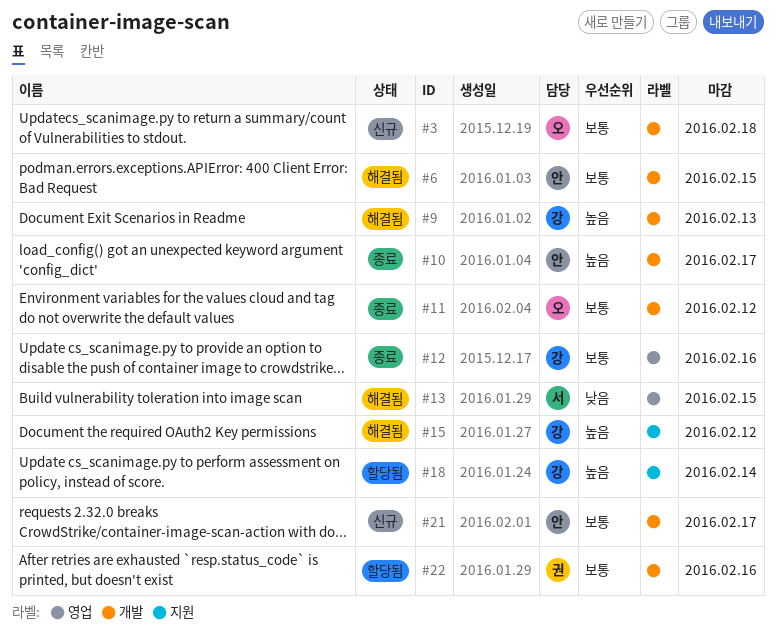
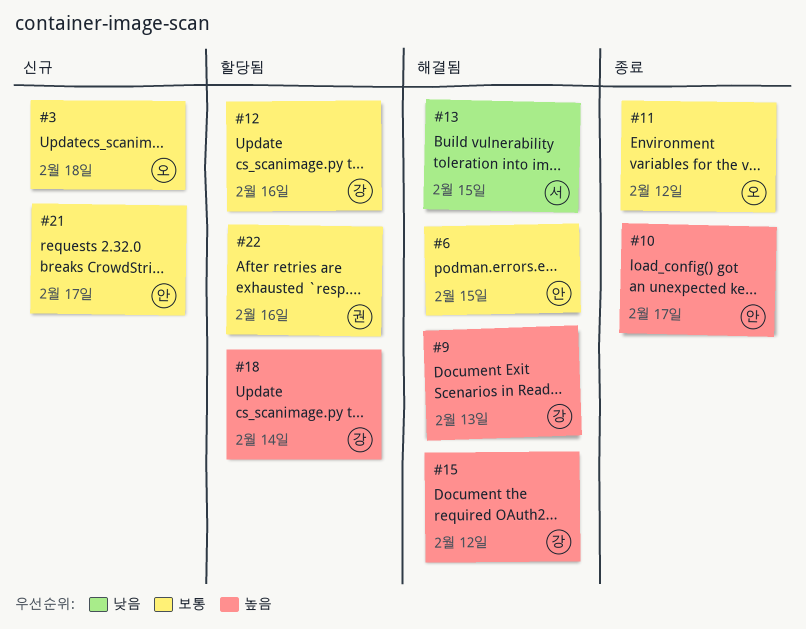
#12, status: 종료 -> 할당됨

